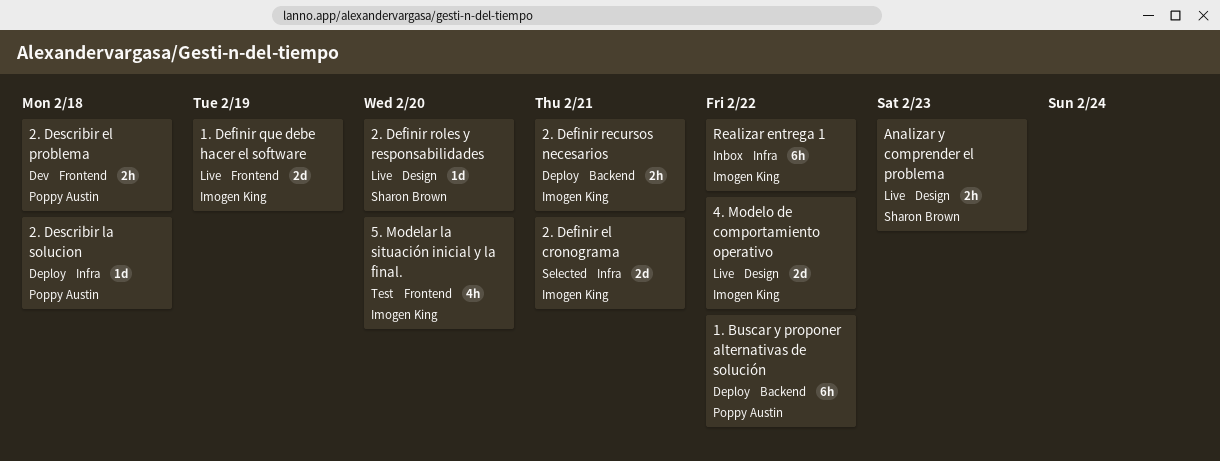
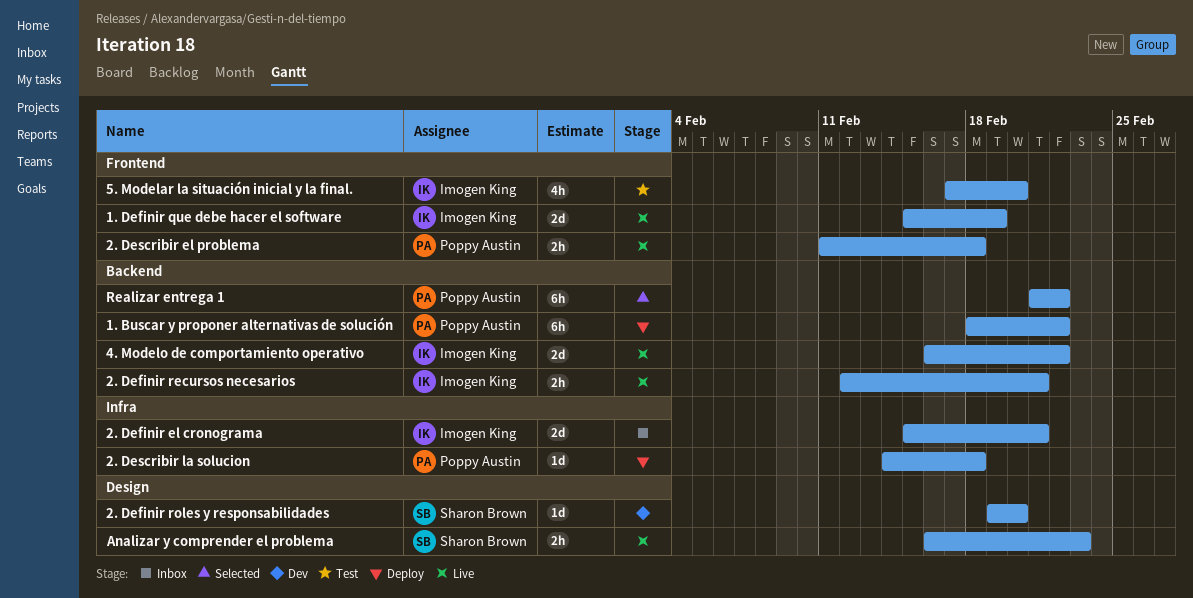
2. Definir el cronograma, status: Selected -> Inbox
2. Definir recursos necesarios, status: Deploy -> Live
2. Definir roles y responsabilidades, status: Live -> Dev
2. Describir el problema, status: Dev -> Live
4. Modelo de comportamiento operativo, label: Design -> Backend
Realizar entrega 1, status: Inbox -> Selected
Realizar entrega 1, owner: Imogen King -> Poppy Austin
Realizar entrega 1, label: Infra -> Backend

